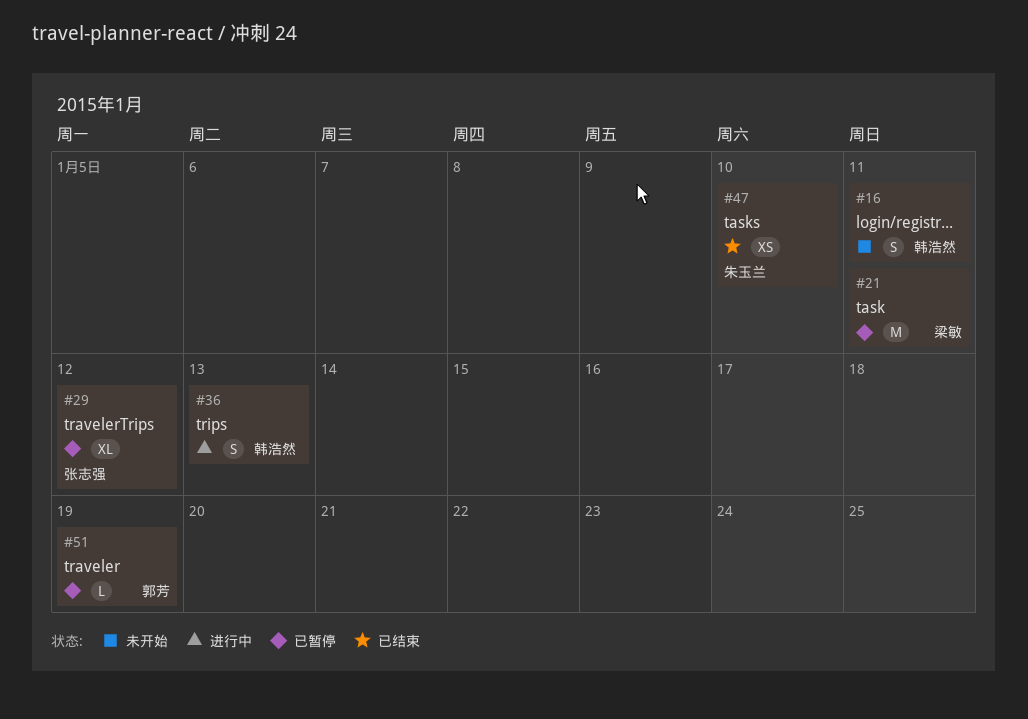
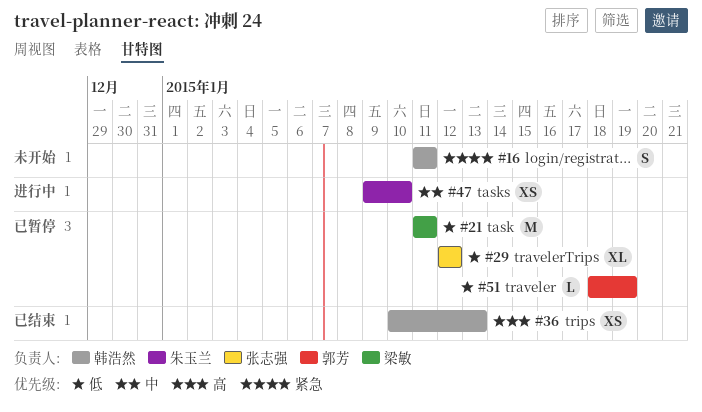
#36, status: 进行中 -> 已结束
#36, estimate: S -> XS
#47, status: 已结束 -> 进行中

